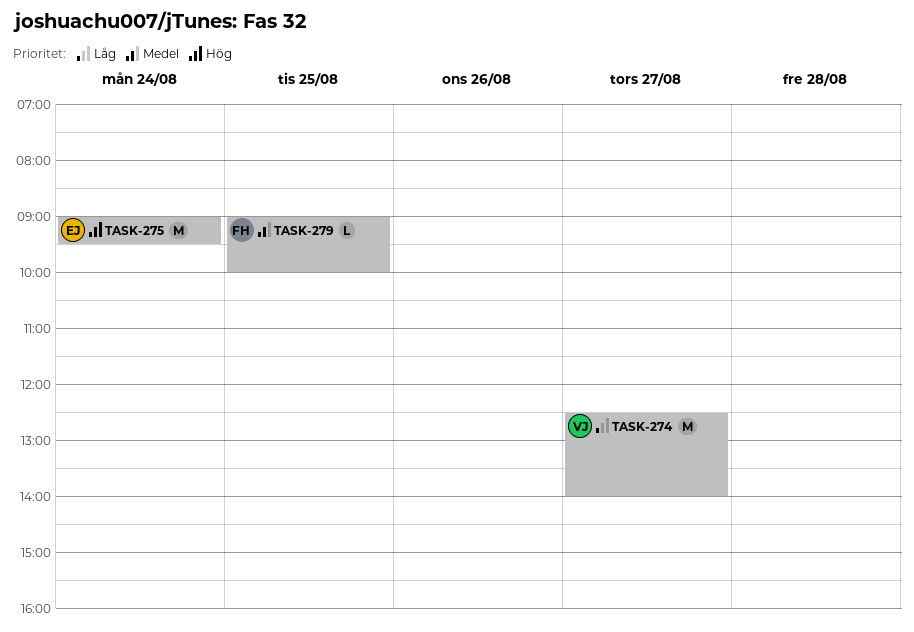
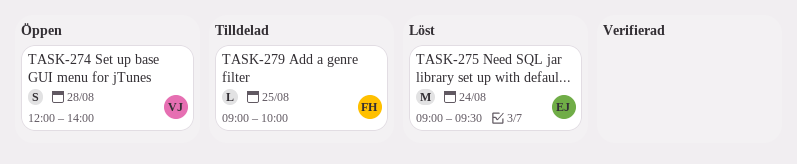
TASK-274, estimate: M -> S
TASK-274, day: Aug 27 -> Aug 28
TASK-274, begins: 12:30 -> 12:00

